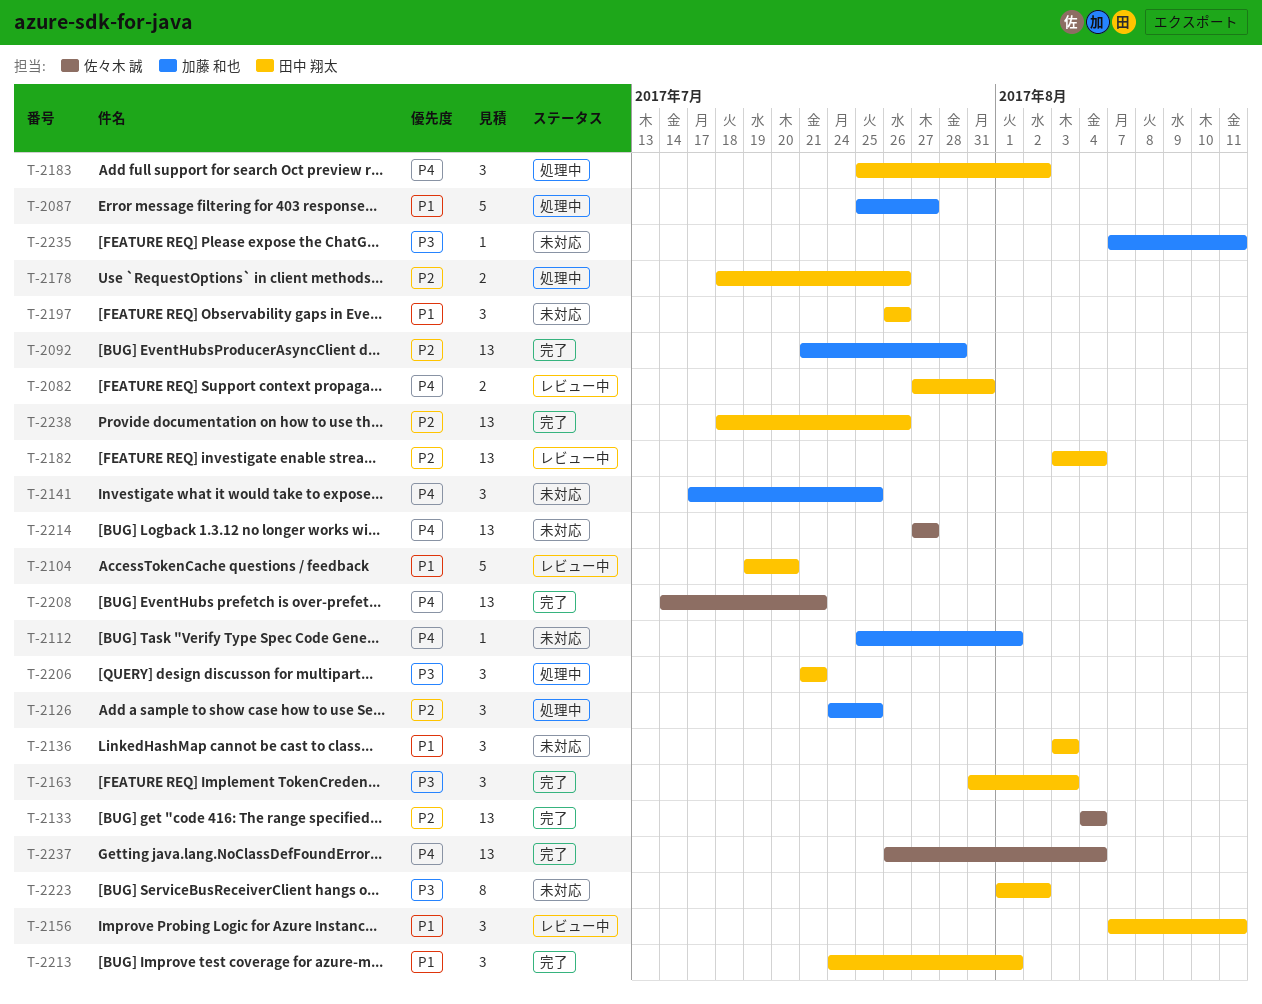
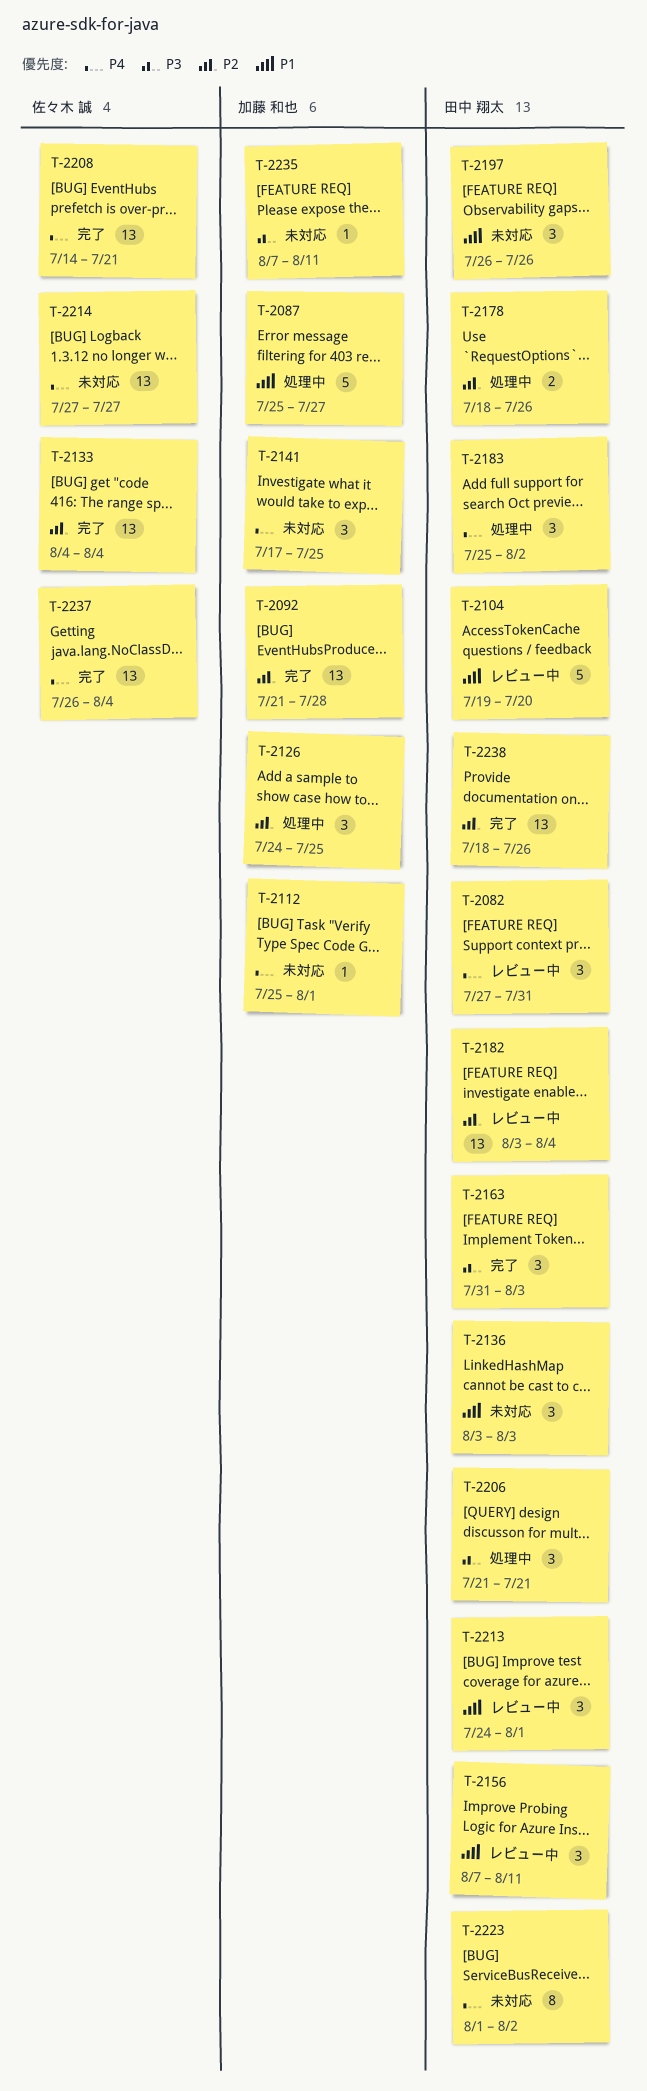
T-2082, estimate: 2 -> 3
T-2213, status: 完了 -> レビュー中
T-2223, priority: P3 -> P4

